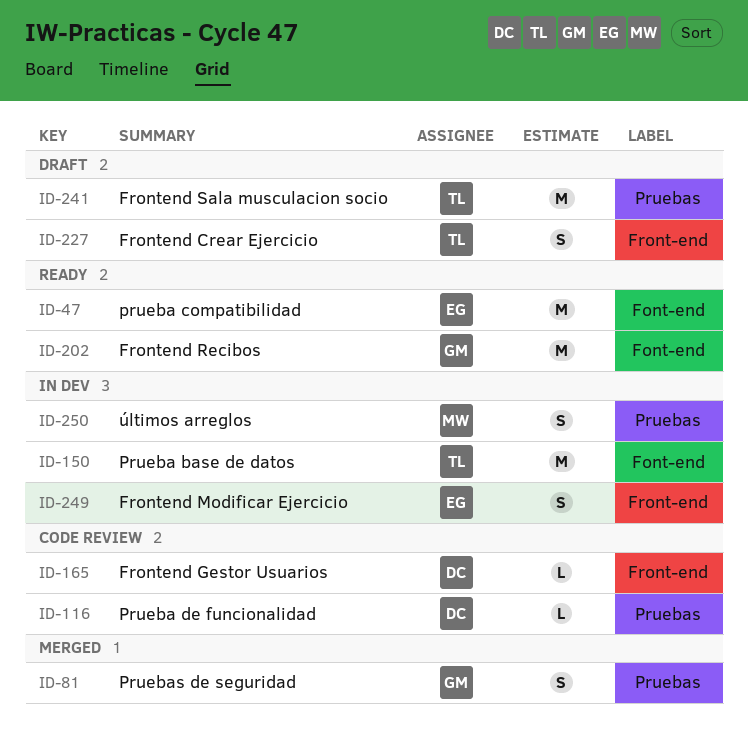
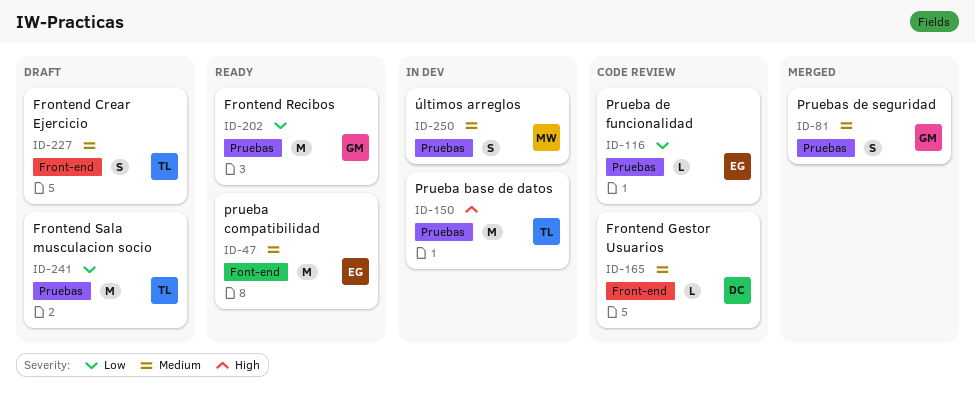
ID-116, owner: DC -> EG
ID-150, label: Font-end -> Pruebas
ID-202, label: Font-end -> Pruebas
ID-249: present -> none

